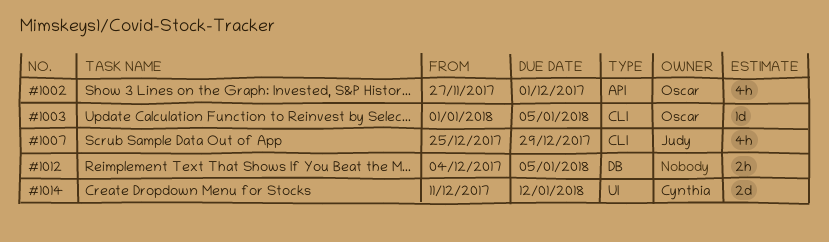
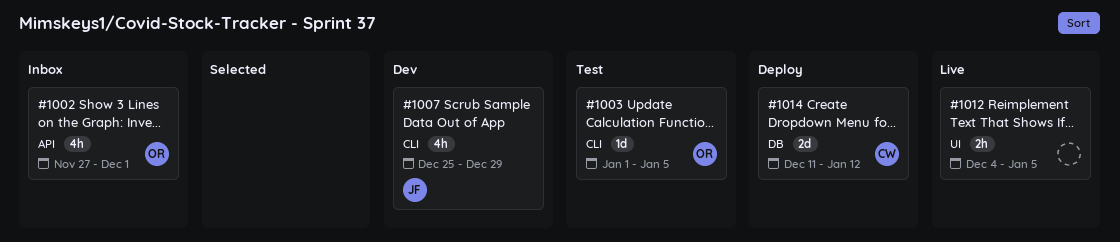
#1012, label: DB -> UI
#1014, label: UI -> DB

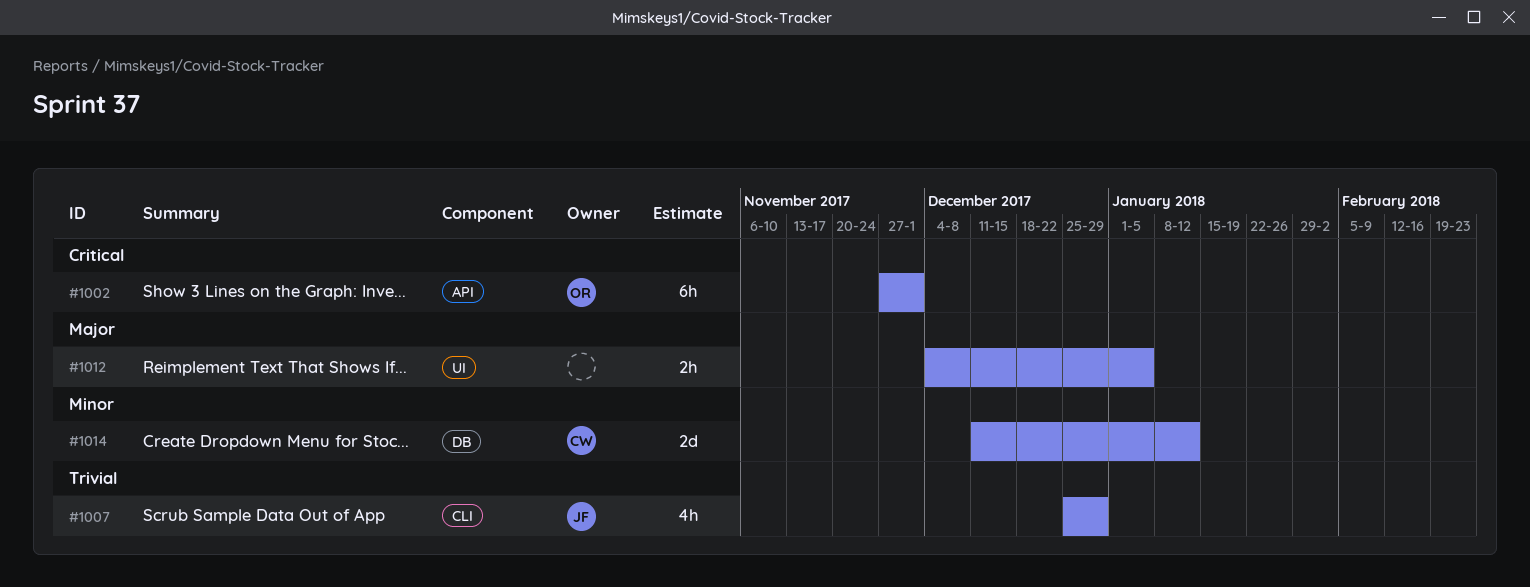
#1002, estimate: 4h -> 6h
#1003: present -> none

